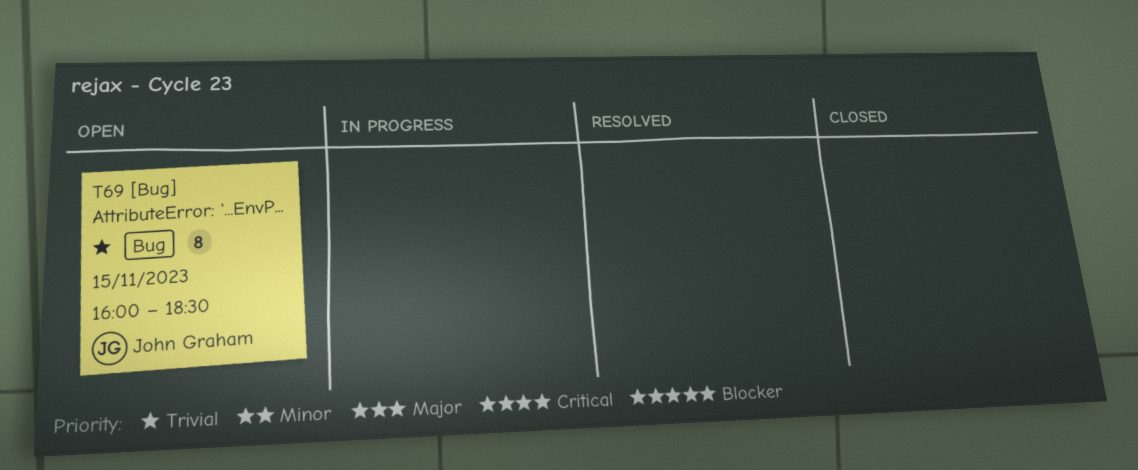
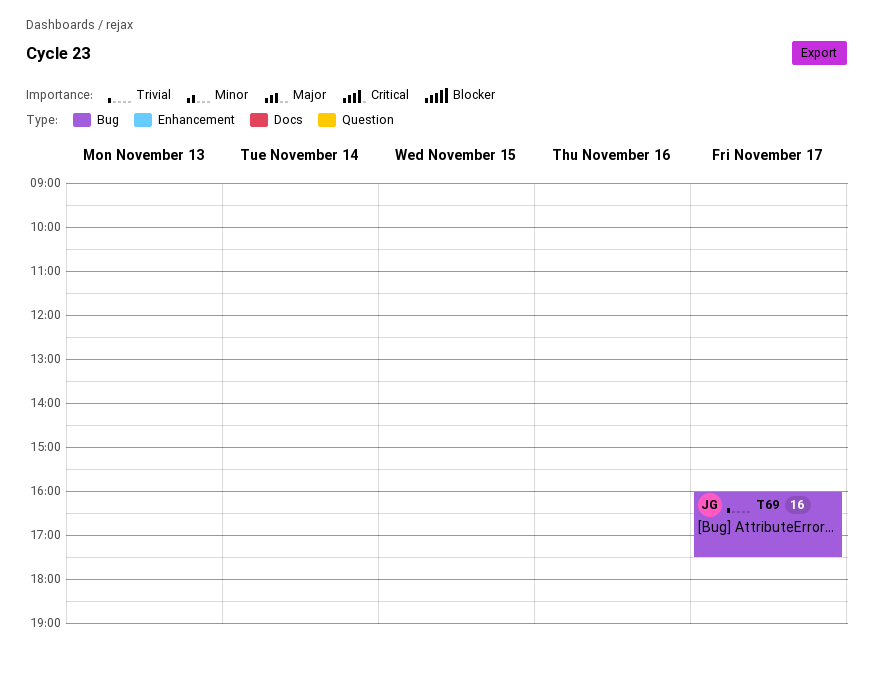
T69, estimate: 8 -> 16
T69, day: Nov 15 -> Nov 17
T69, ends: 18:30 -> 17:30

